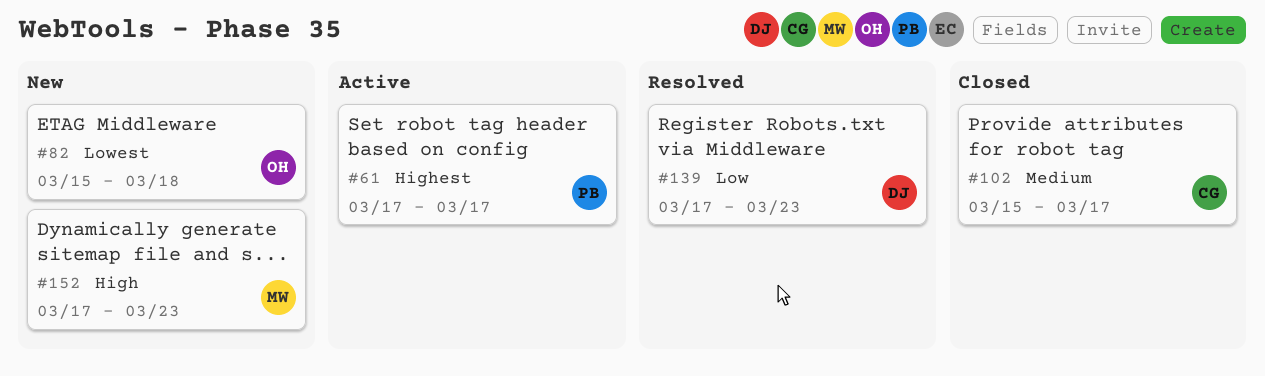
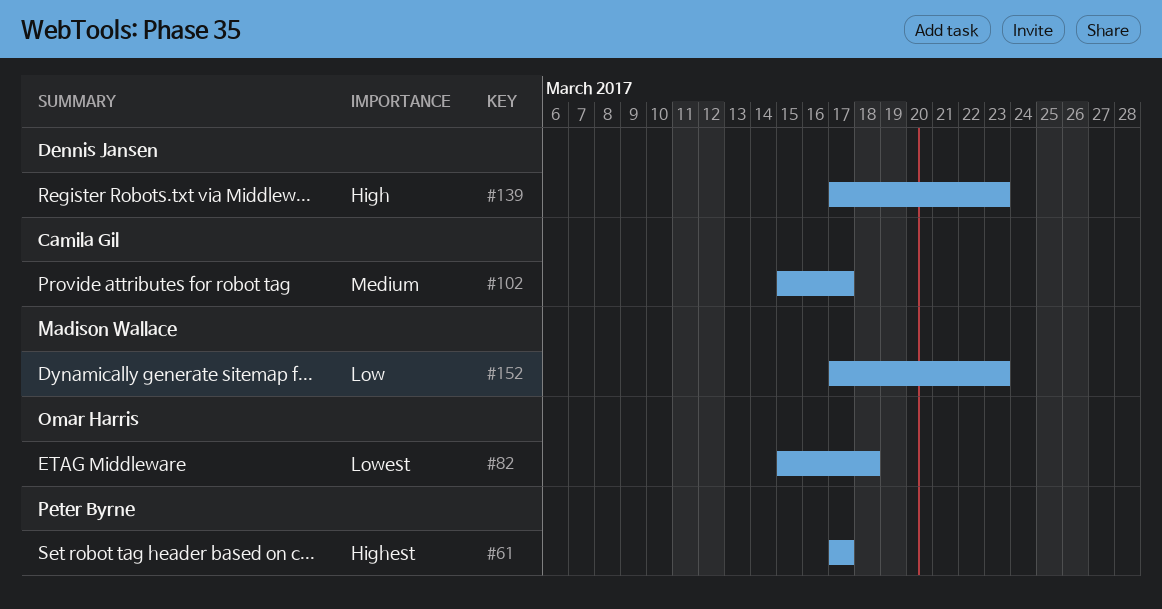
#139, priority: Low -> High
#152, priority: High -> Low

